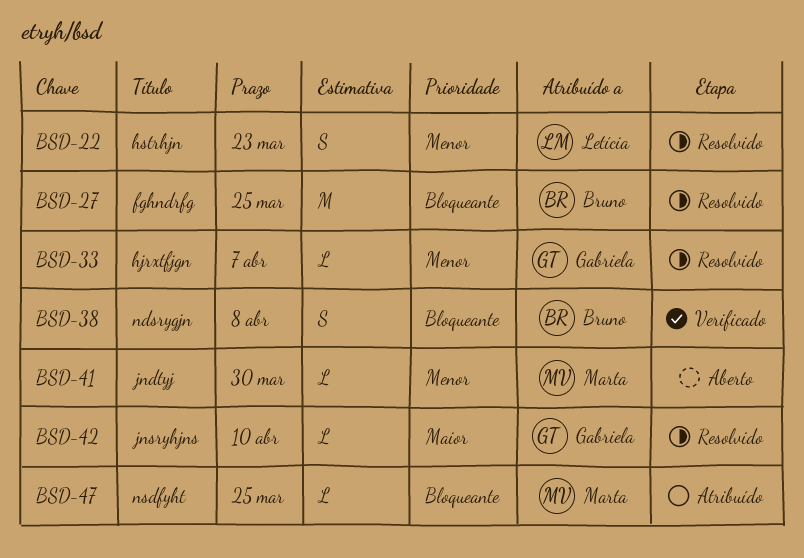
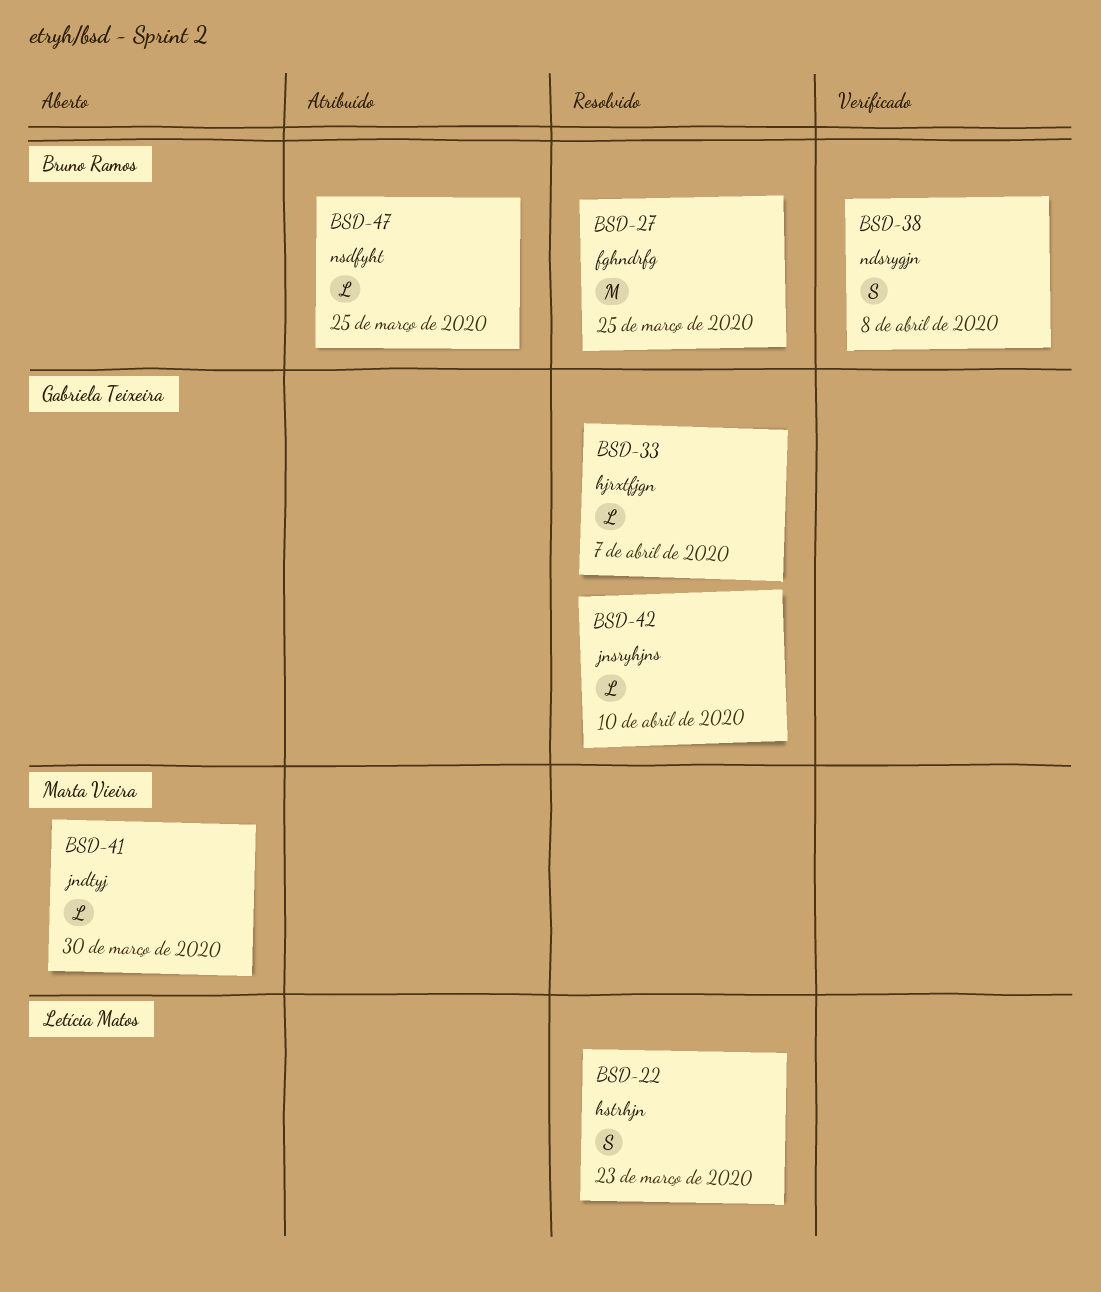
BSD-47, owner: Marta Vieira -> Bruno Ramos

